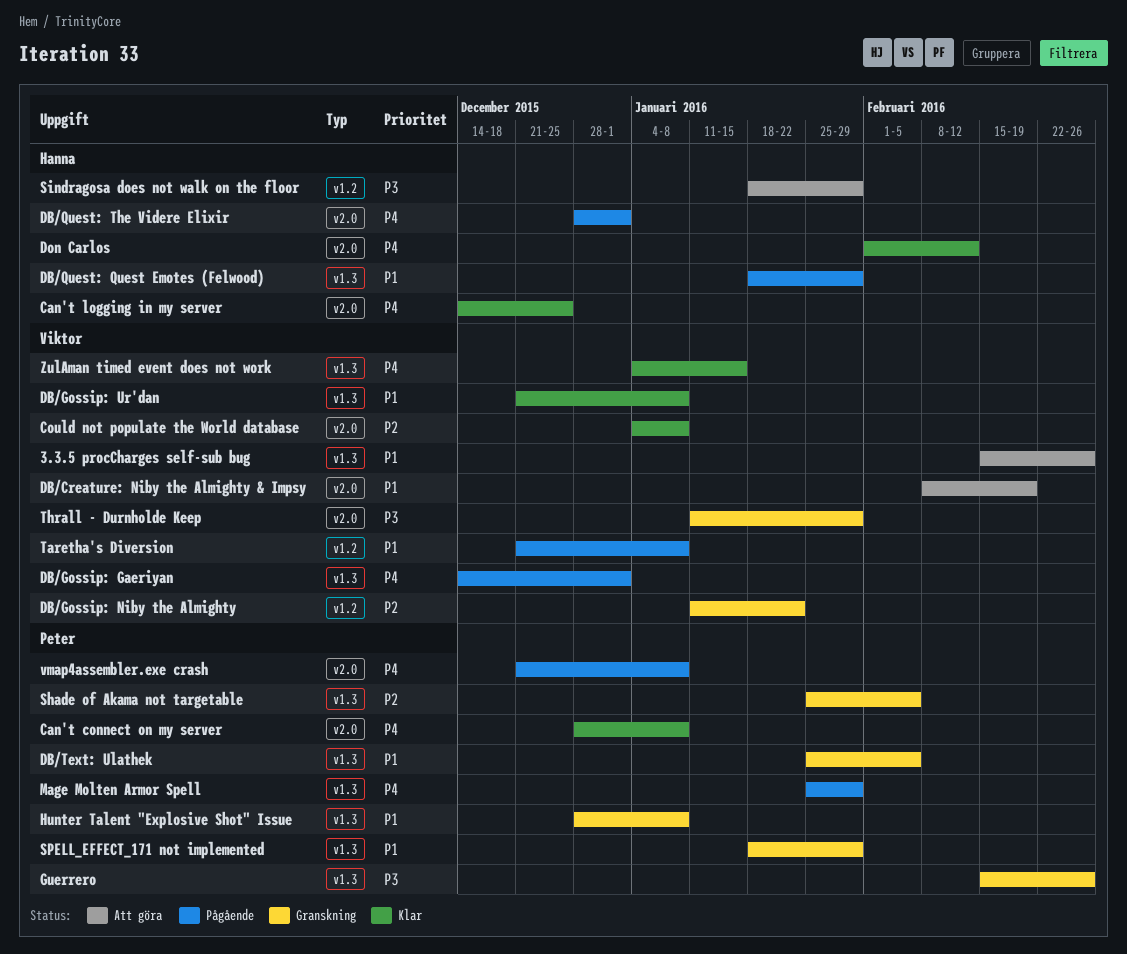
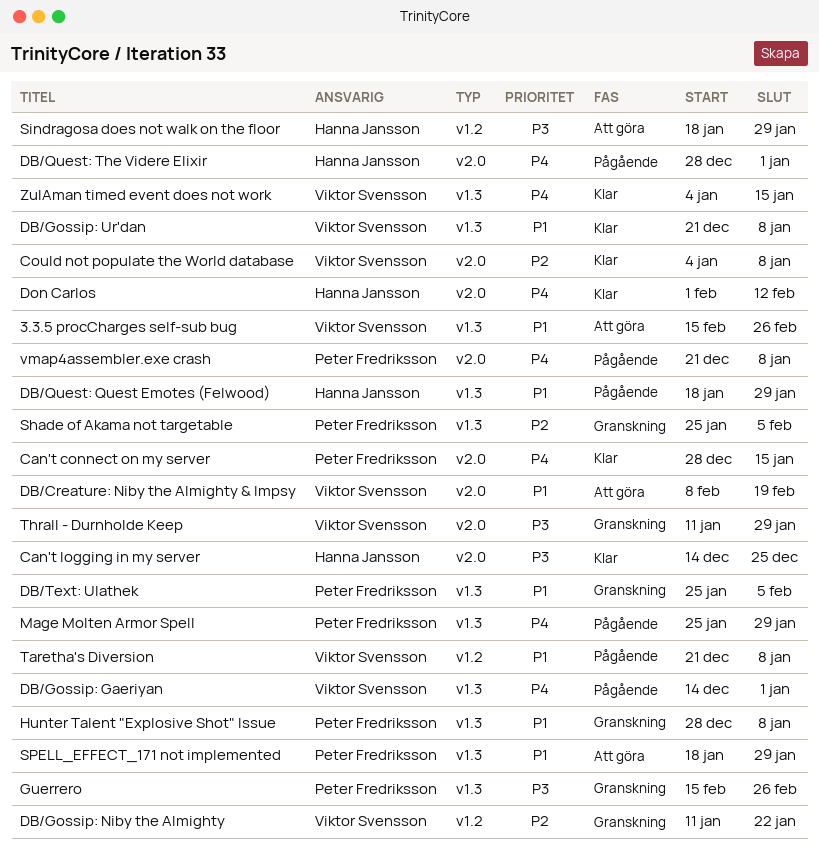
Can't connect on my server, due: Jan 8 -> Jan 15
Can't logging in my server, priority: P4 -> P3
SPELL_EFFECT_171 not implemented, status: Granskning -> Att göra

